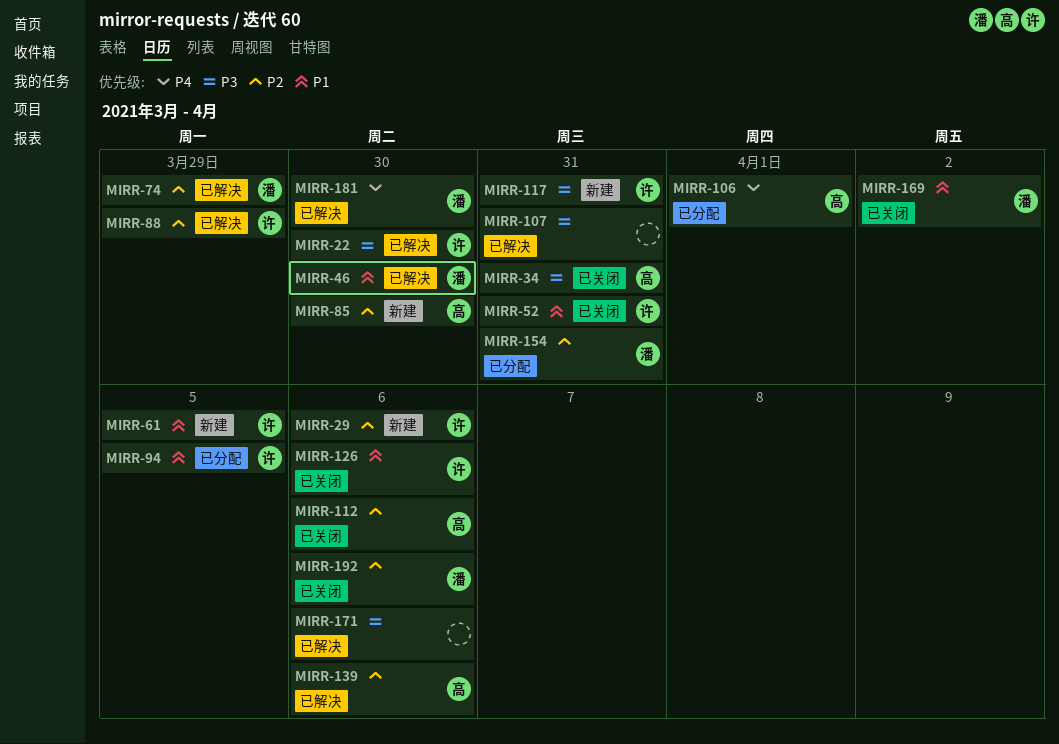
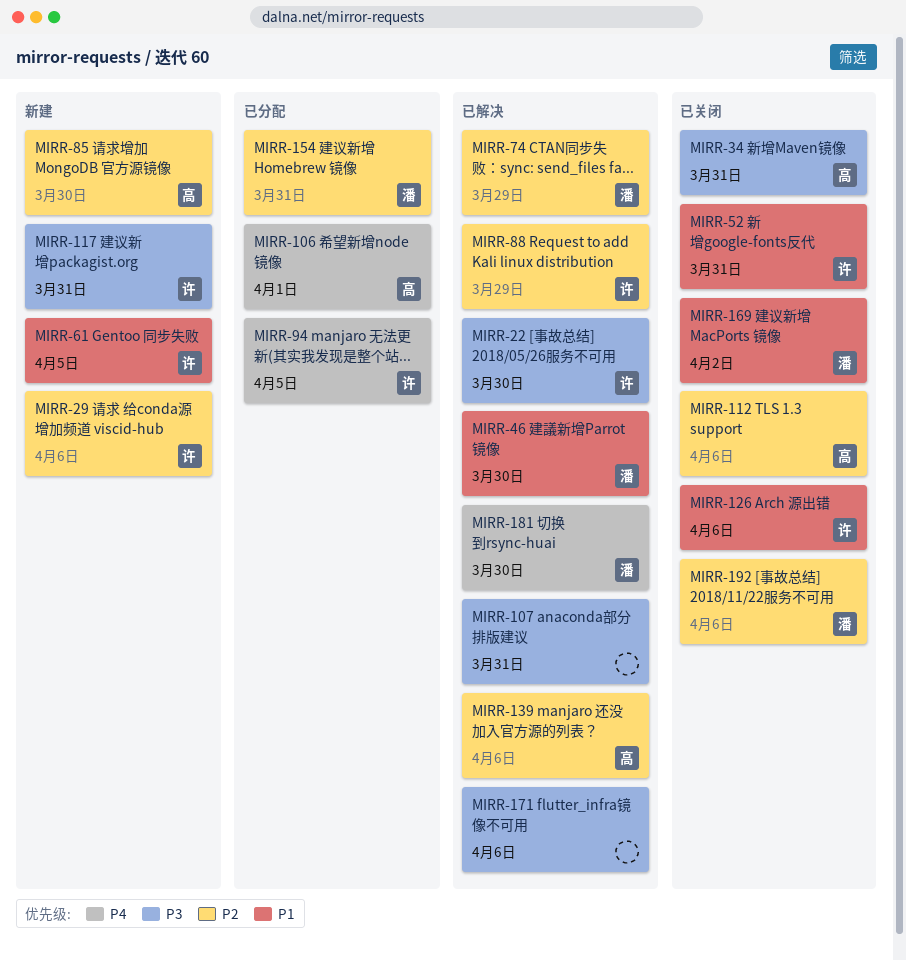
MIRR-94, priority: P1 -> P4

